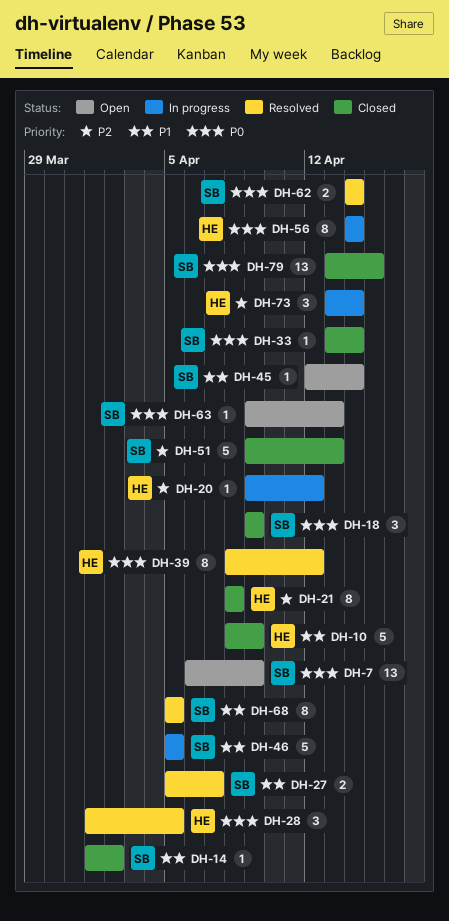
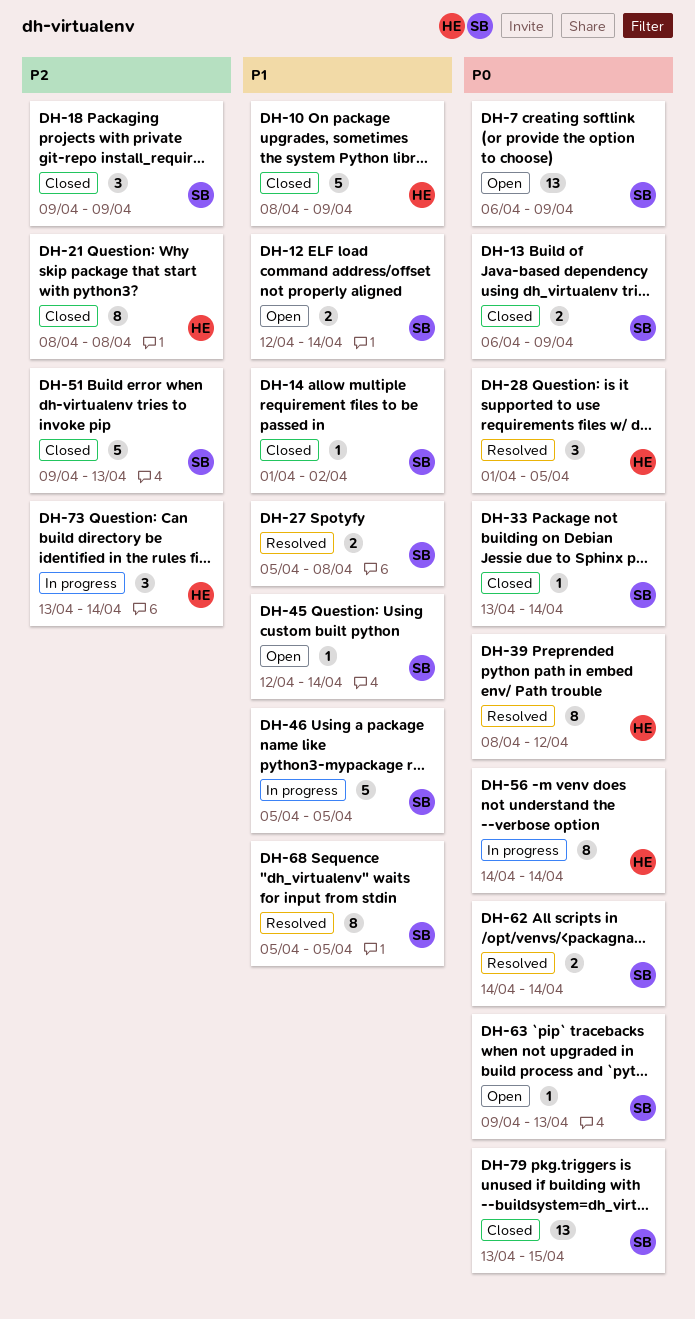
DH-12: none -> present
DH-13: none -> present
DH-18, priority: P0 -> P2
DH-20: present -> none
DH-27, due: Apr 7 -> Apr 8

